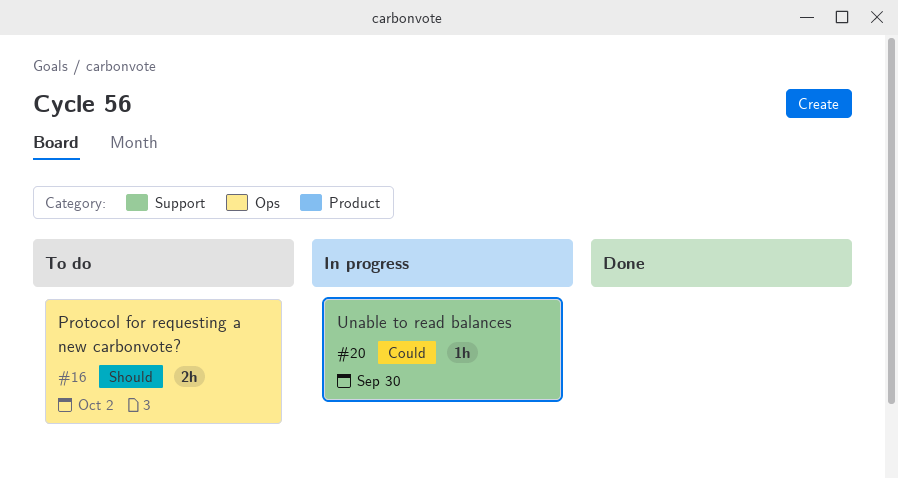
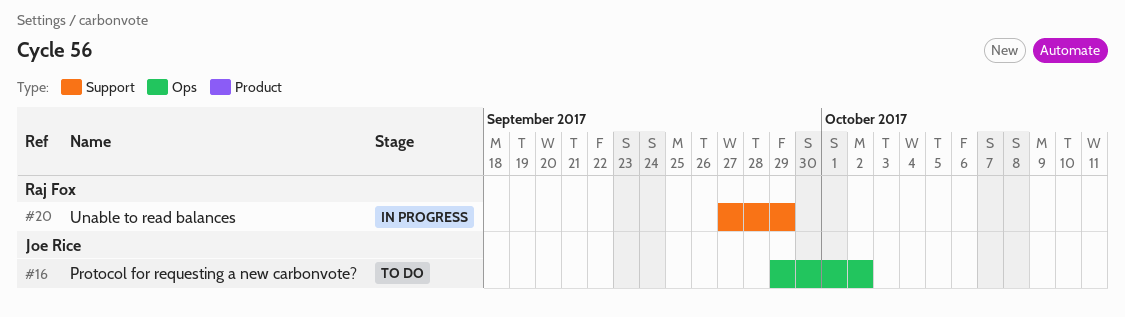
#20, due: Sep 30 -> Sep 29

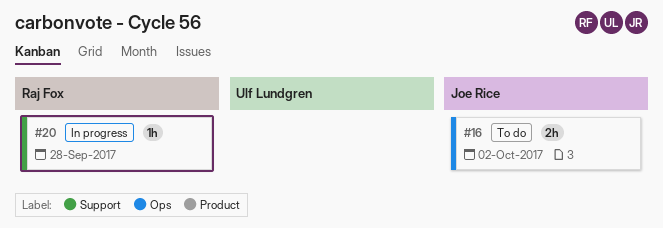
#20, due: Sep 29 -> Sep 28

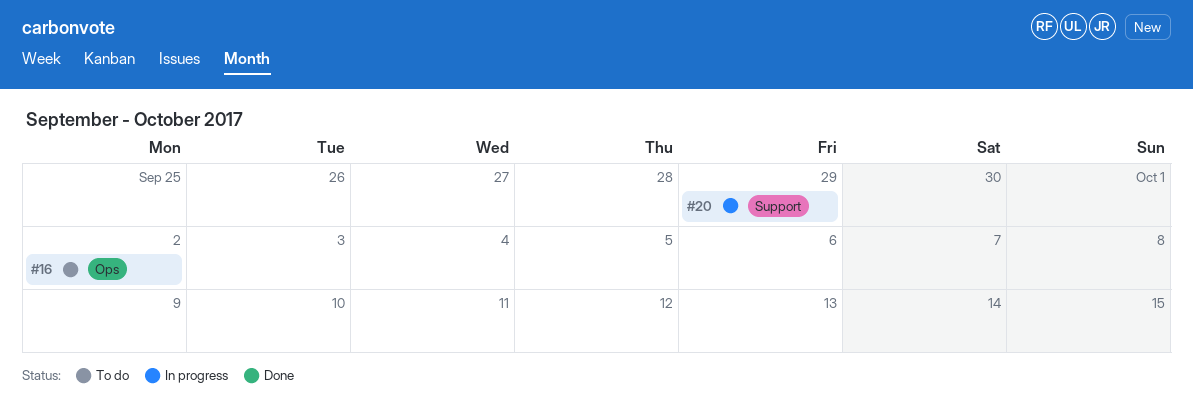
#20, due: Sep 28 -> Sep 29

